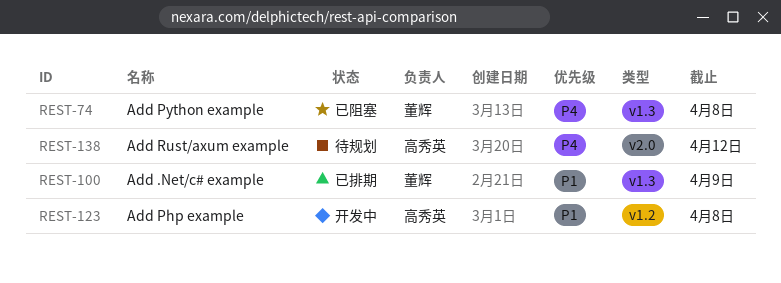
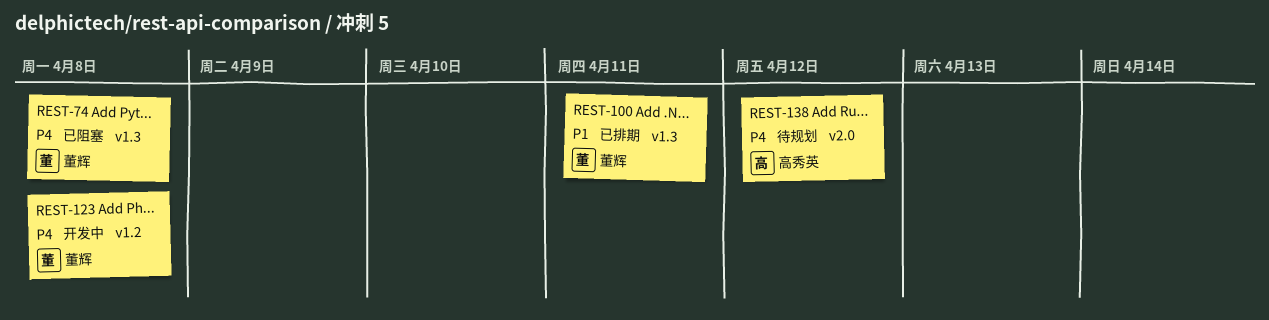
REST-100, due: Apr 9 -> Apr 11
REST-123, owner: 高秀英 -> 董辉
REST-123, priority: P1 -> P4

